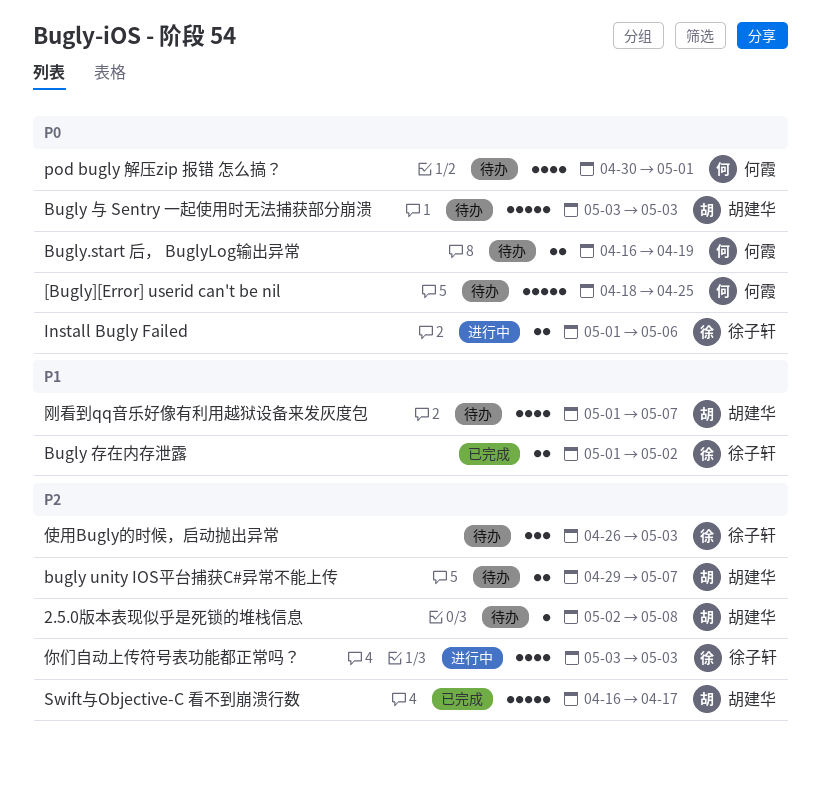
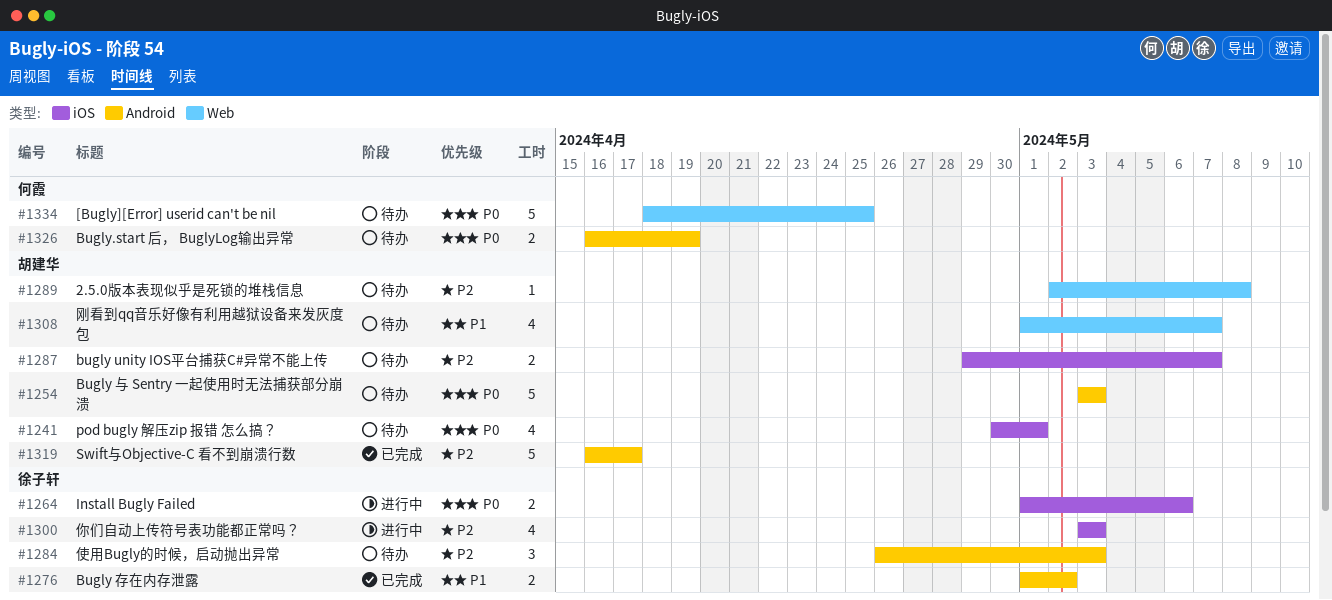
pod bugly 解压zip 报错 怎么搞？, owner: 何霞 -> 胡建华

